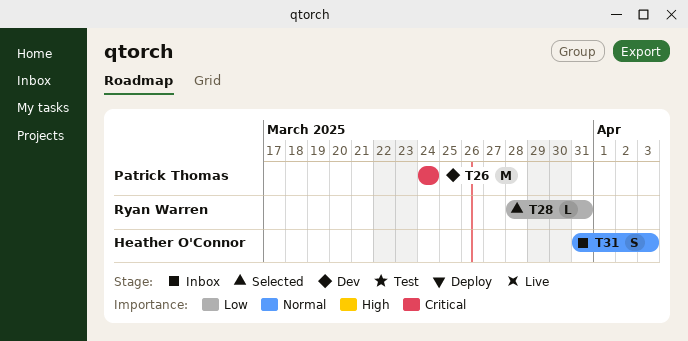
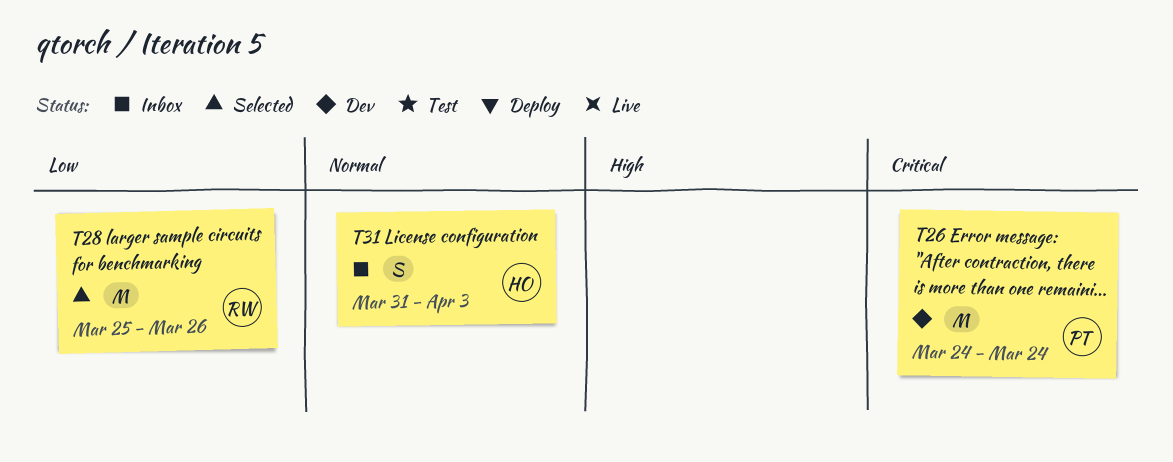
T28, estimate: L -> M
T28, start: Mar 28 -> Mar 25
T28, due: Mar 31 -> Mar 26

